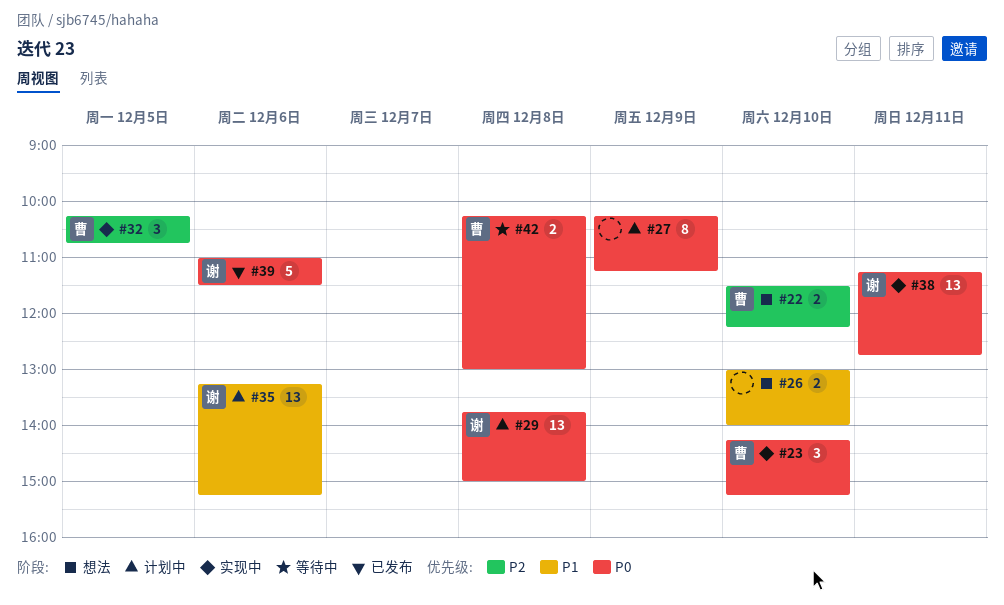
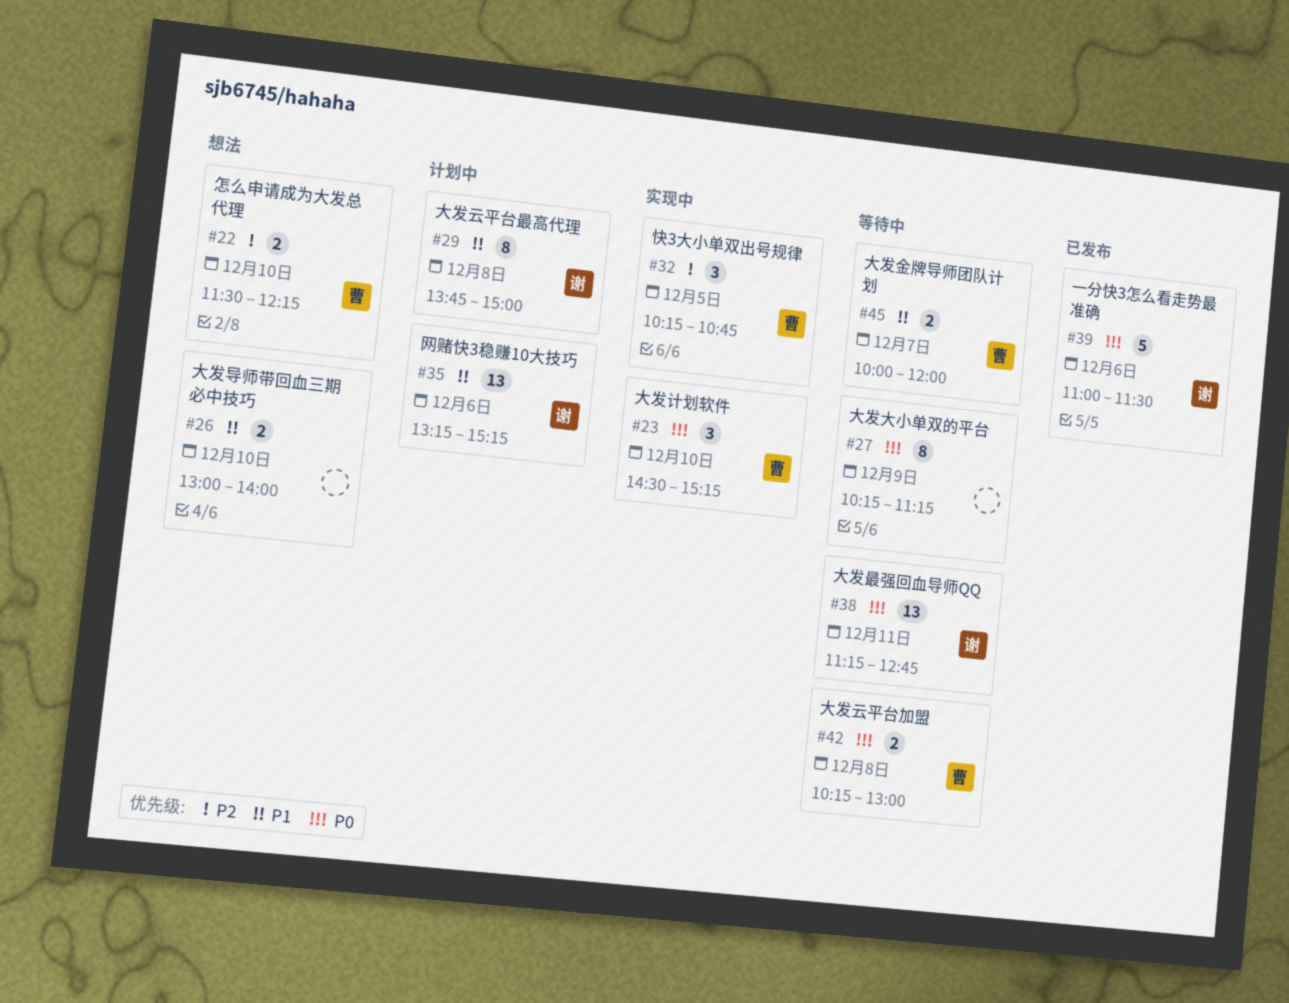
#23, begins: 14:15 -> 14:30
#27, status: 计划中 -> 等待中
#29, priority: P0 -> P1
#29, estimate: 13 -> 8
#38, status: 实现中 -> 等待中
#45: none -> present

